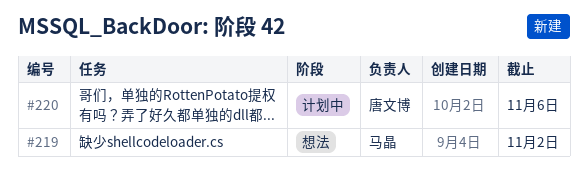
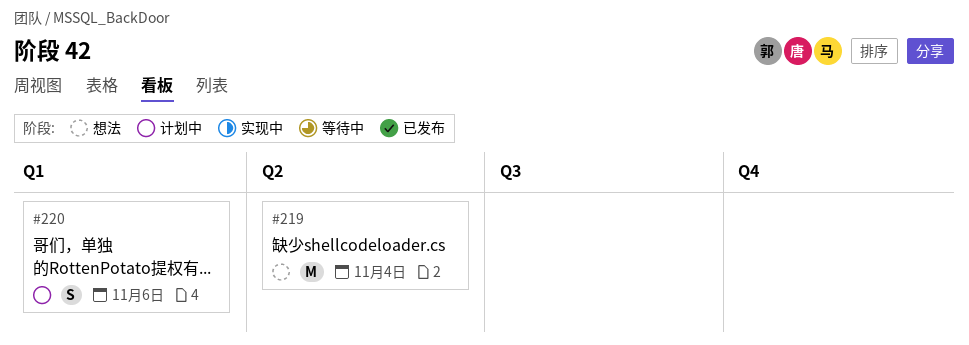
#219, due: Nov 2 -> Nov 4

